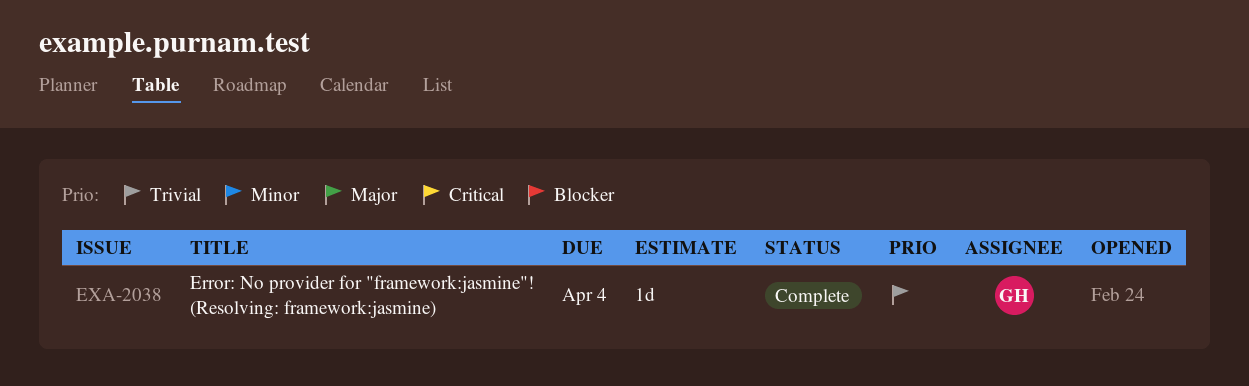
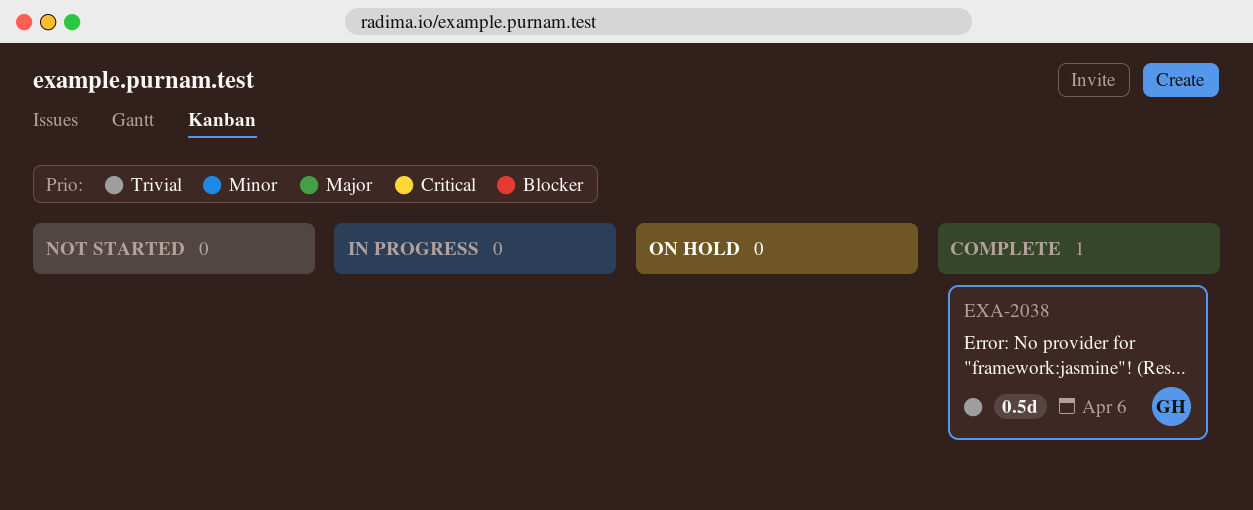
EXA-2038, estimate: 1d -> 0.5d
EXA-2038, due: Apr 4 -> Apr 6

